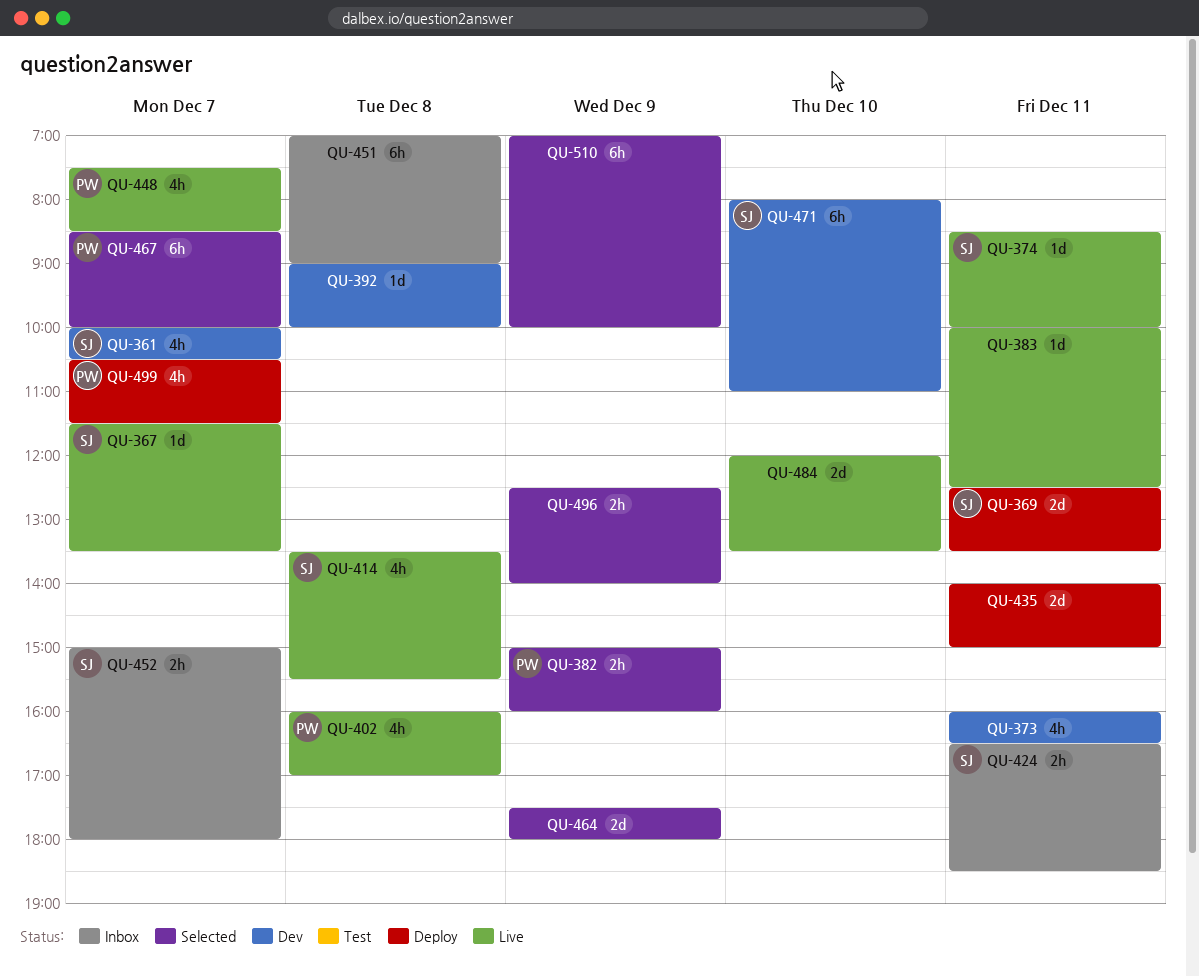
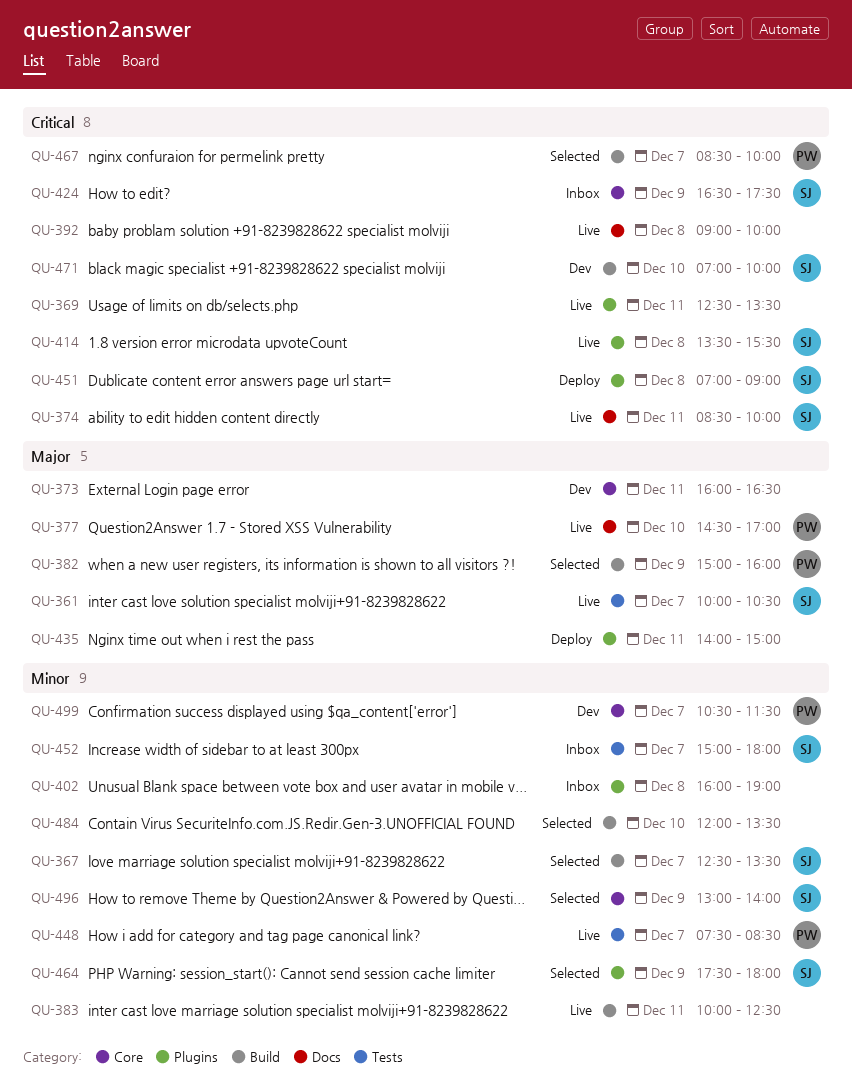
QU-361, status: Dev -> Live
QU-367, status: Live -> Selected
QU-367, begins: 11:30 -> 12:30
QU-369, status: Deploy -> Live
QU-369, owner: SJ -> none
QU-377: none -> present
QU-392, status: Dev -> Live
QU-402, status: Live -> Inbox
QU-402, owner: PW -> none
QU-402, ends: 17:00 -> 19:00
QU-424, day: Dec 11 -> Dec 9
QU-424, ends: 18:30 -> 17:30
QU-451, status: Inbox -> Deploy
QU-451, owner: none -> SJ
QU-464, owner: none -> SJ
QU-471, begins: 08:00 -> 07:00
QU-471, ends: 11:00 -> 10:00
QU-484, status: Live -> Selected
QU-496, owner: none -> SJ
QU-496, begins: 12:30 -> 13:00
QU-499, status: Deploy -> Dev
QU-510: present -> none

